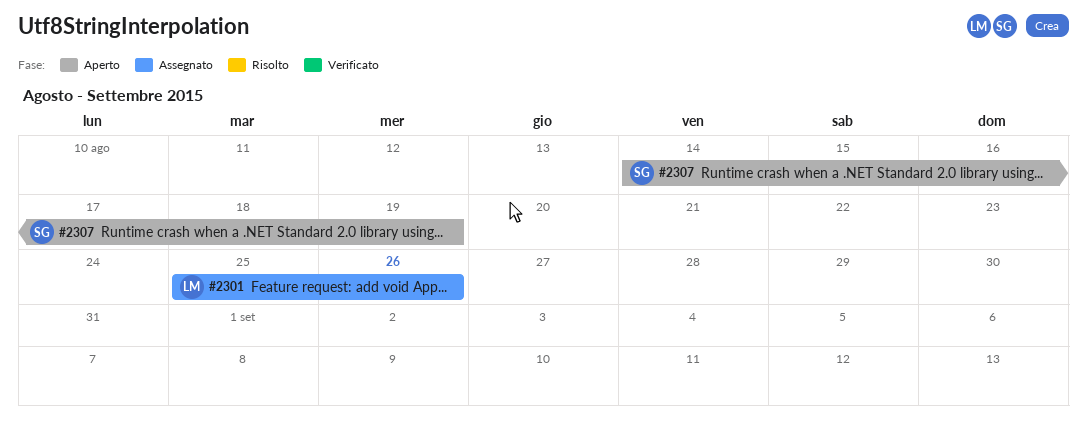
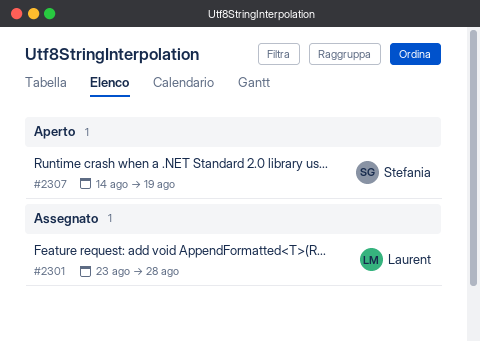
#2301, start: Aug 25 -> Aug 23
#2301, due: Aug 26 -> Aug 28

